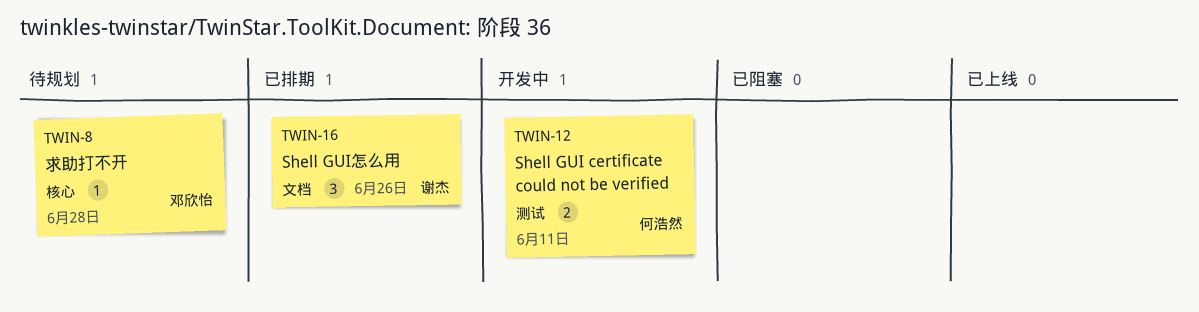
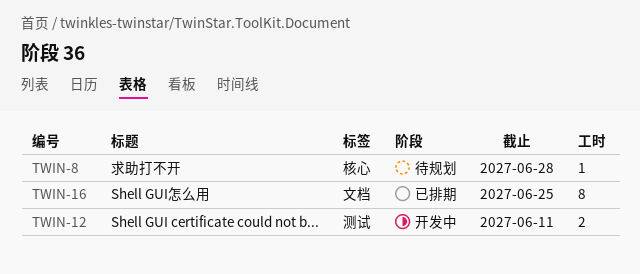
TWIN-16, estimate: 3 -> 8
TWIN-16, due: Jun 26 -> Jun 25

